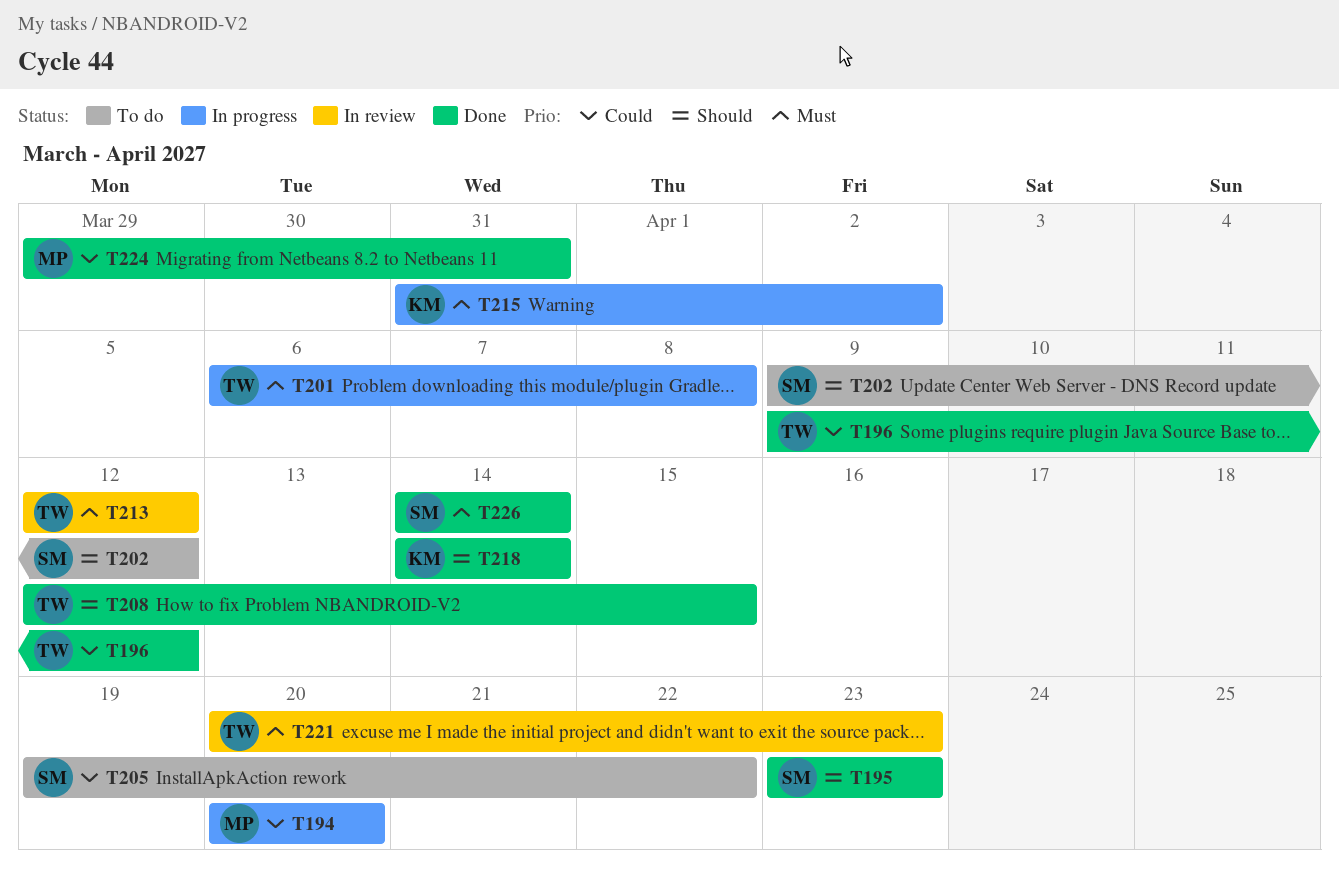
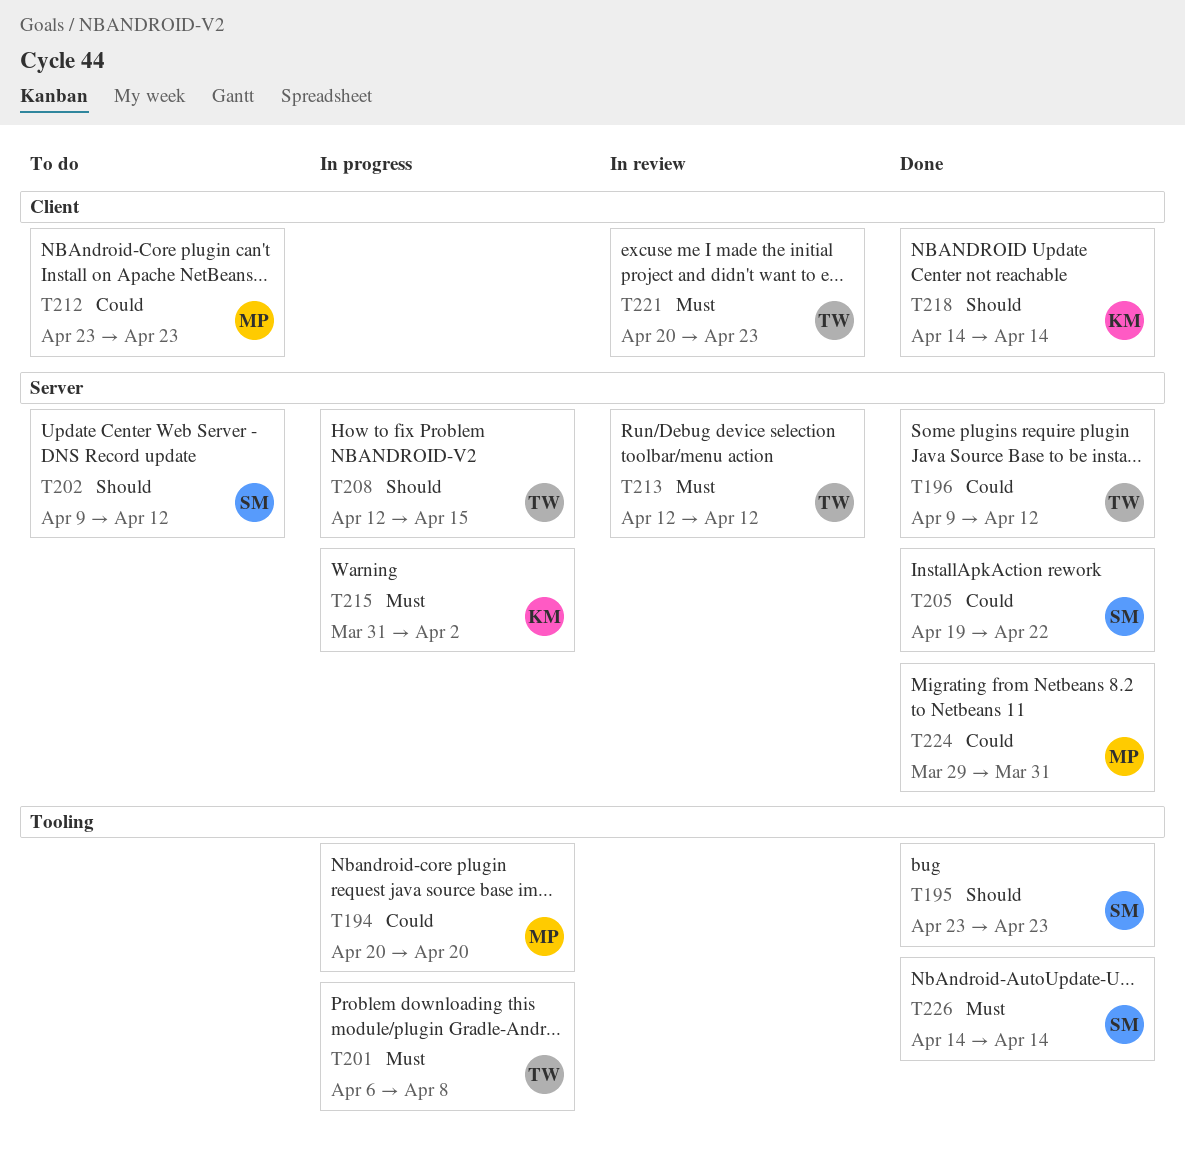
T205, status: To do -> Done
T208, status: Done -> In progress
T212: none -> present

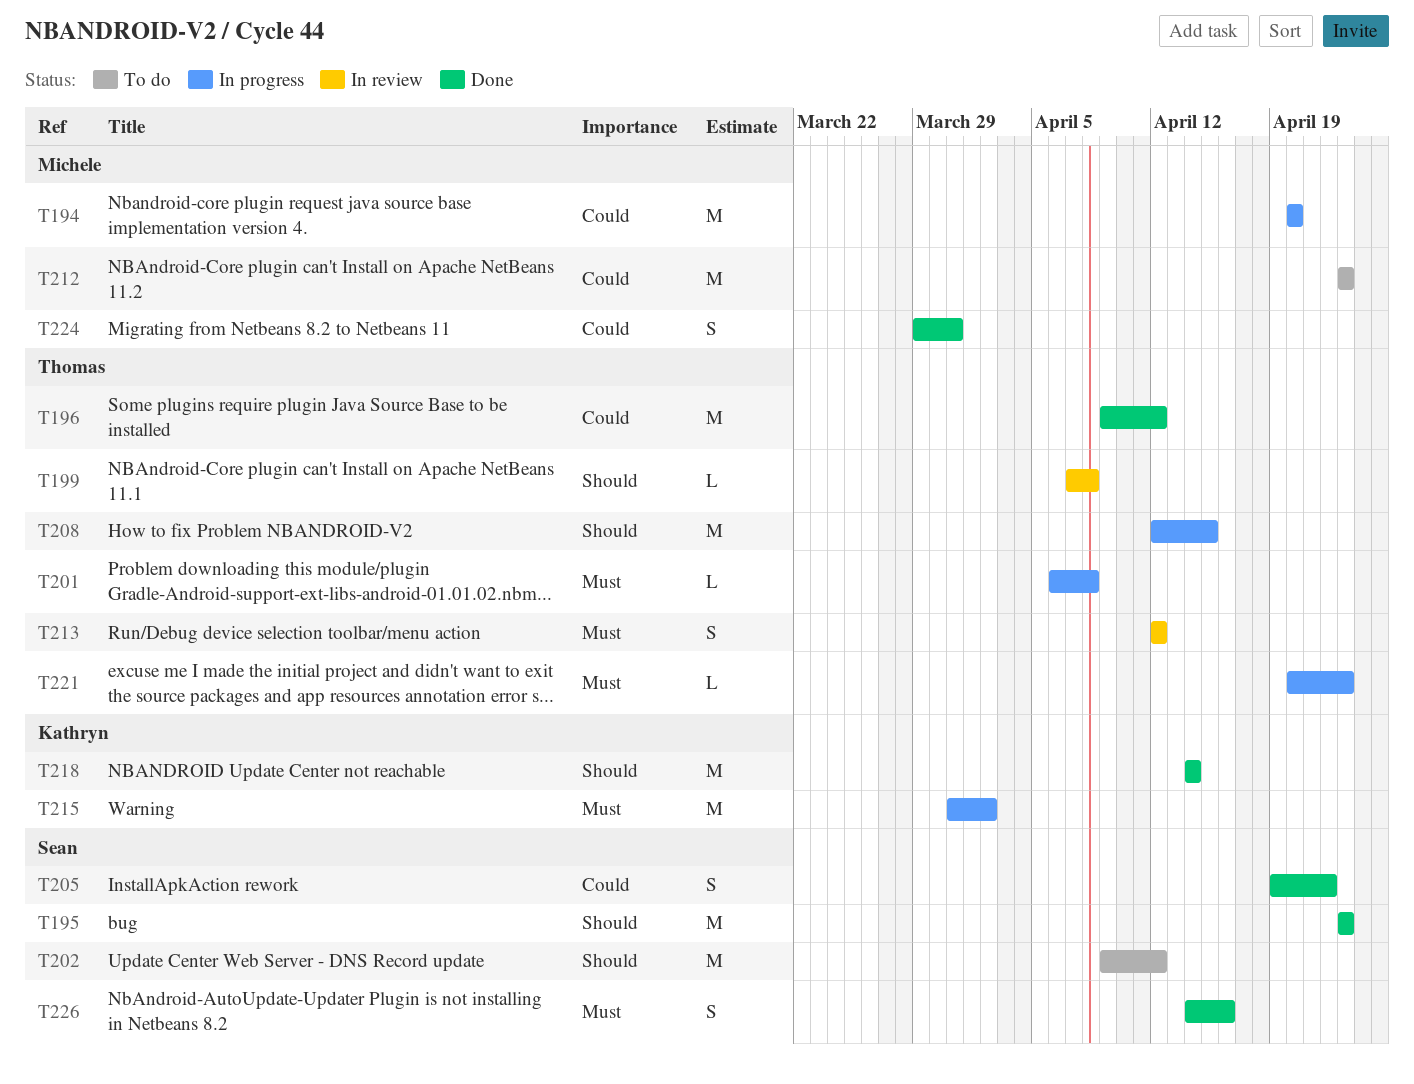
T199: none -> present
T221, status: In review -> In progress
T226, due: Apr 14 -> Apr 16

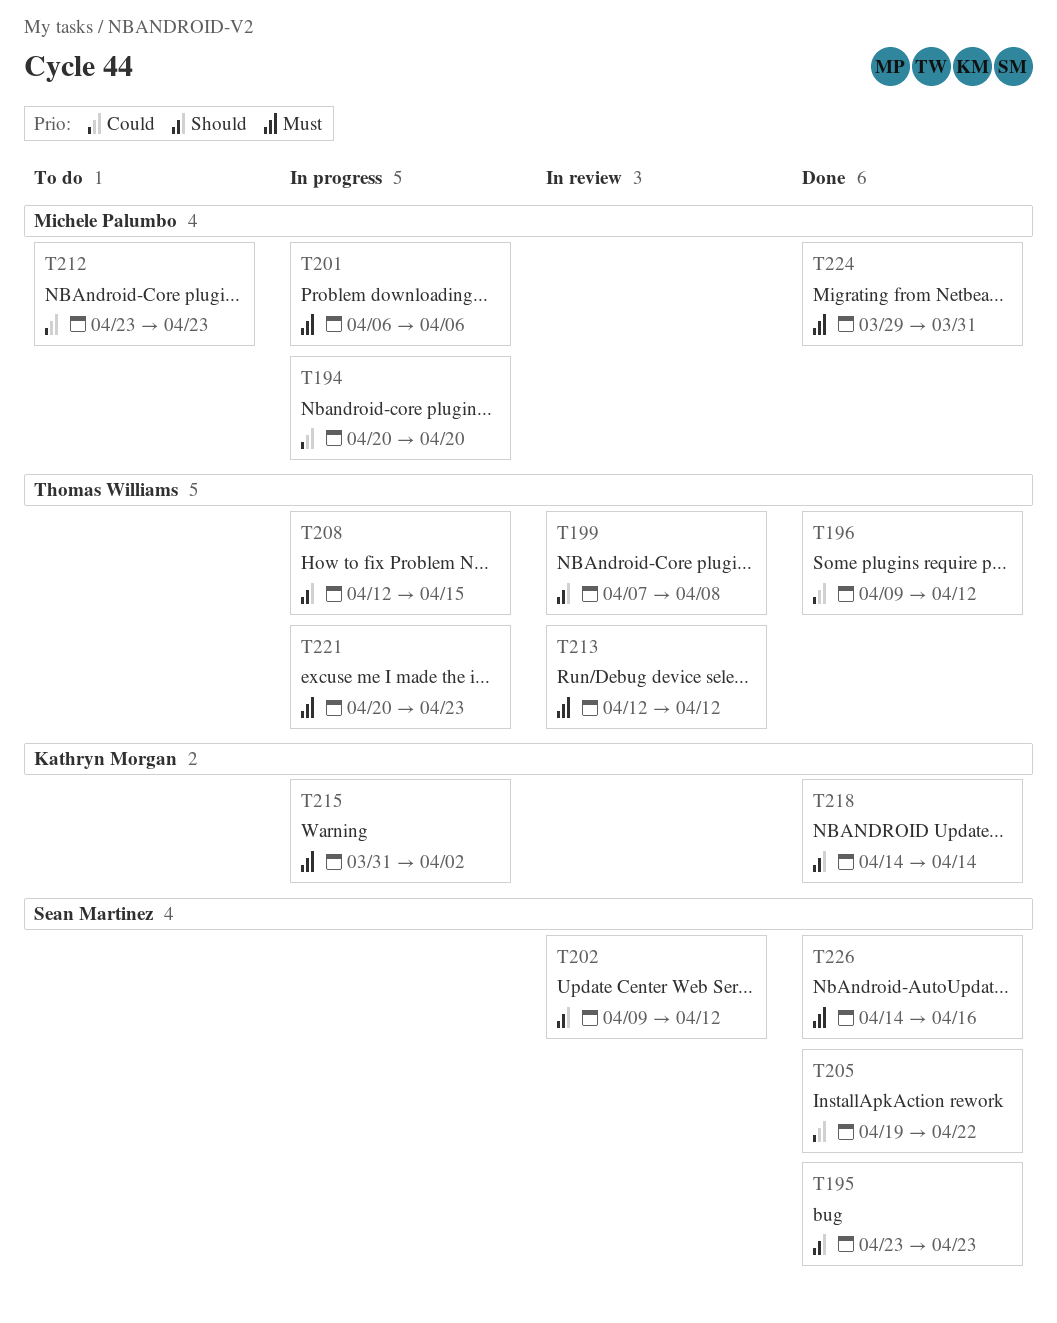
T201, owner: Thomas Williams -> Michele Palumbo
T201, due: Apr 8 -> Apr 6
T202, status: To do -> In review
T224, priority: Could -> Must

